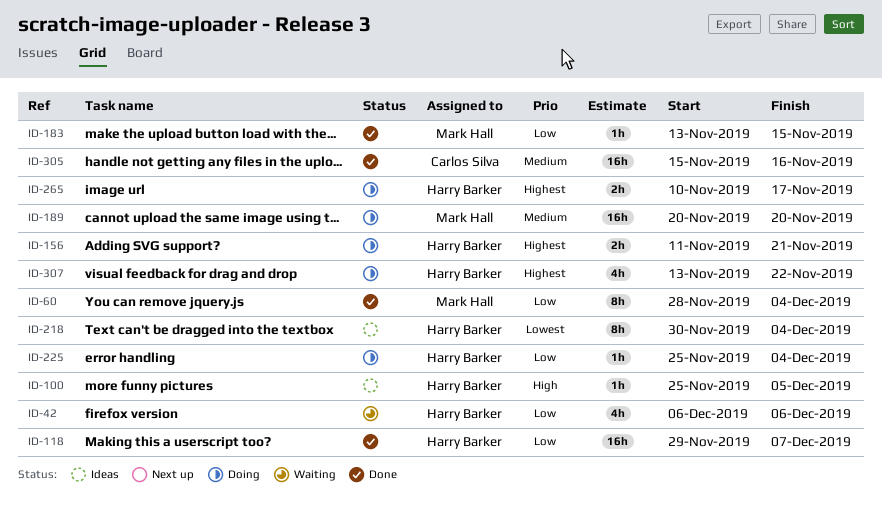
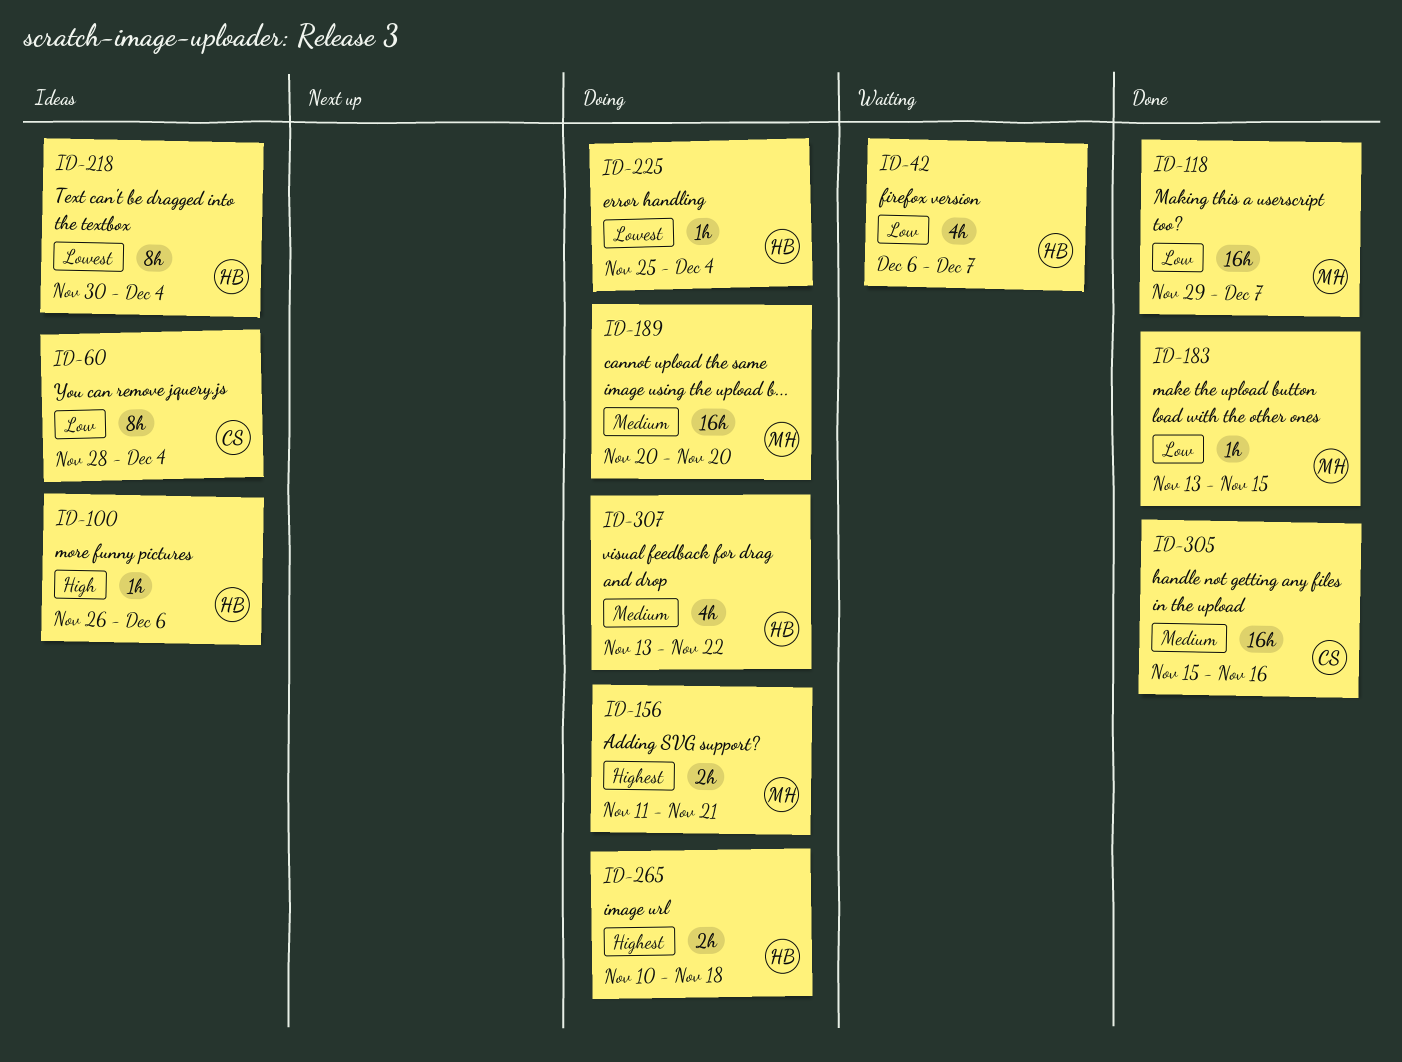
ID-42, due: Dec 6 -> Dec 7
ID-60, status: Done -> Ideas
ID-60, owner: Mark Hall -> Carlos Silva
ID-100, start: Nov 25 -> Nov 26
ID-100, due: Dec 5 -> Dec 6
ID-118, owner: Harry Barker -> Mark Hall
ID-156, owner: Harry Barker -> Mark Hall
ID-225, priority: Low -> Lowest
ID-265, due: Nov 17 -> Nov 18
ID-307, priority: Highest -> Medium

